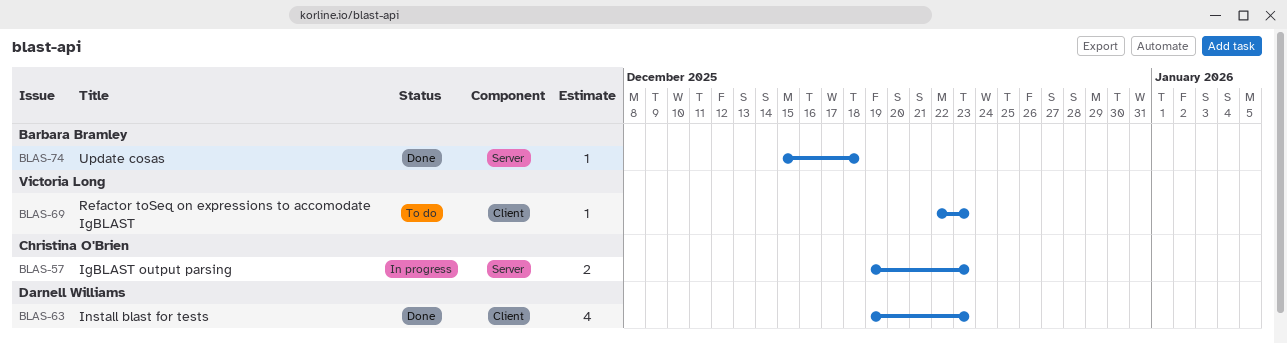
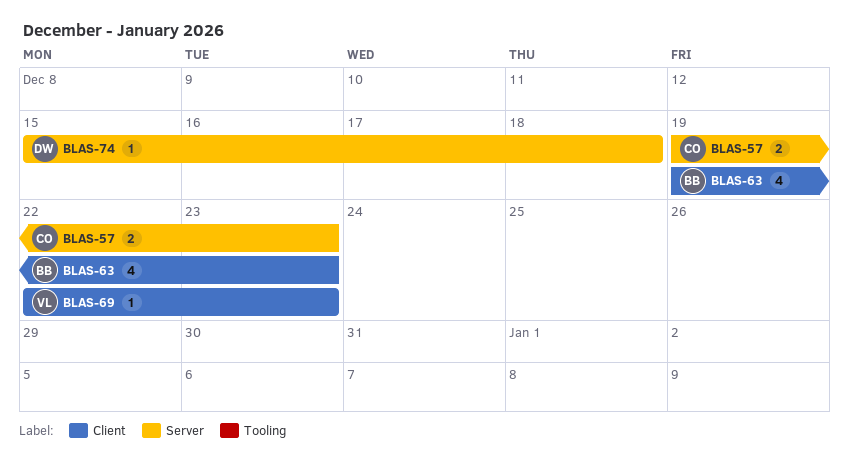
BLAS-63, owner: Darnell Williams -> Barbara Bramley
BLAS-74, owner: Barbara Bramley -> Darnell Williams

